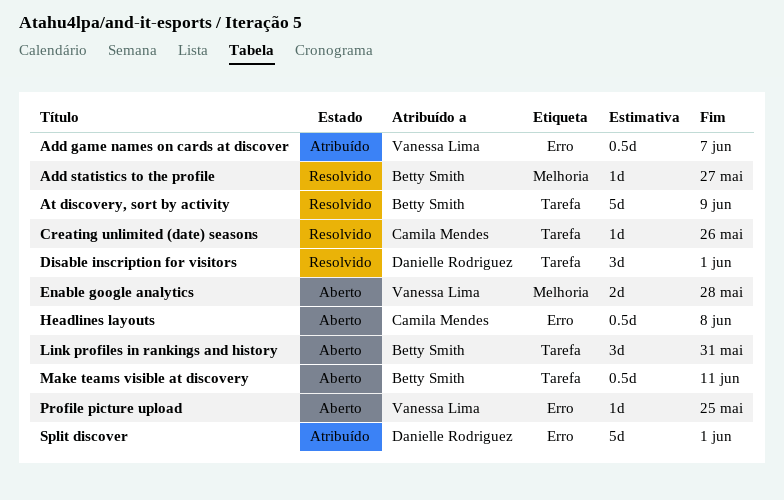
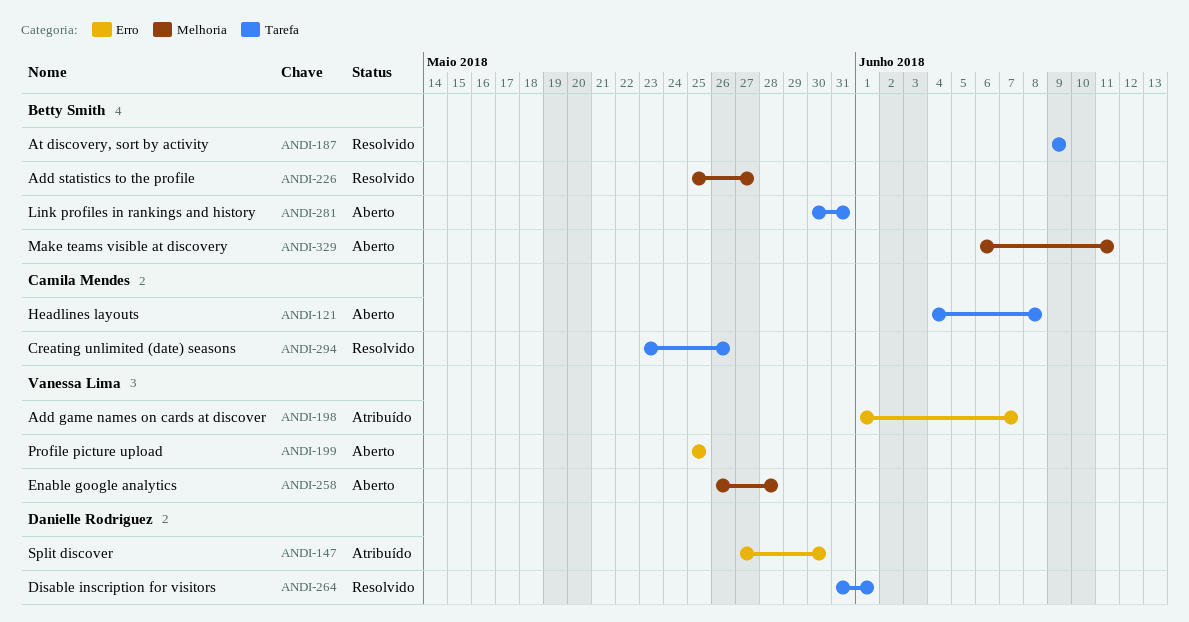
Headlines layouts, label: Erro -> Tarefa
Make teams visible at discovery, label: Tarefa -> Melhoria
Split discover, due: Jun 1 -> May 30

